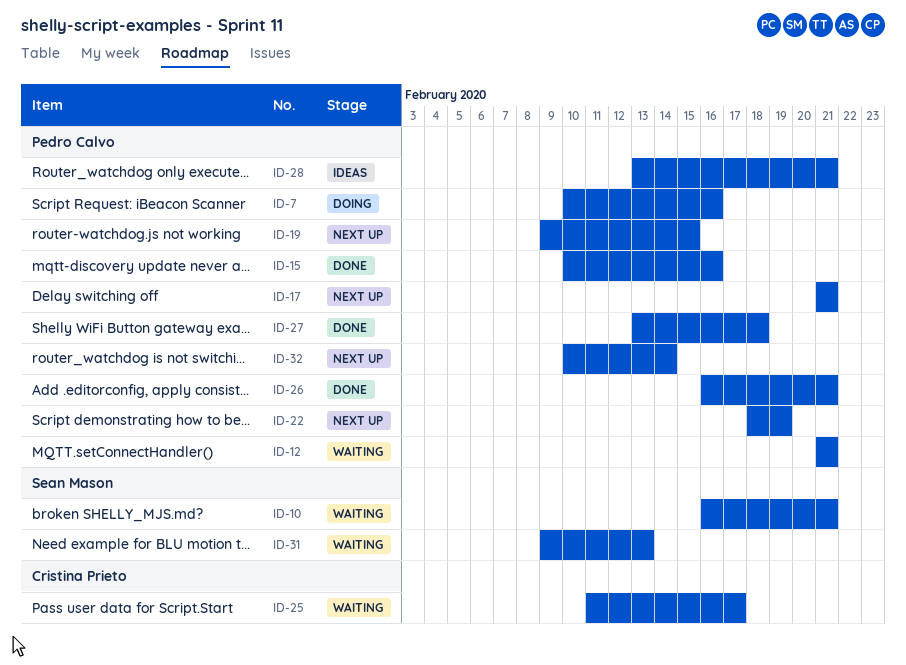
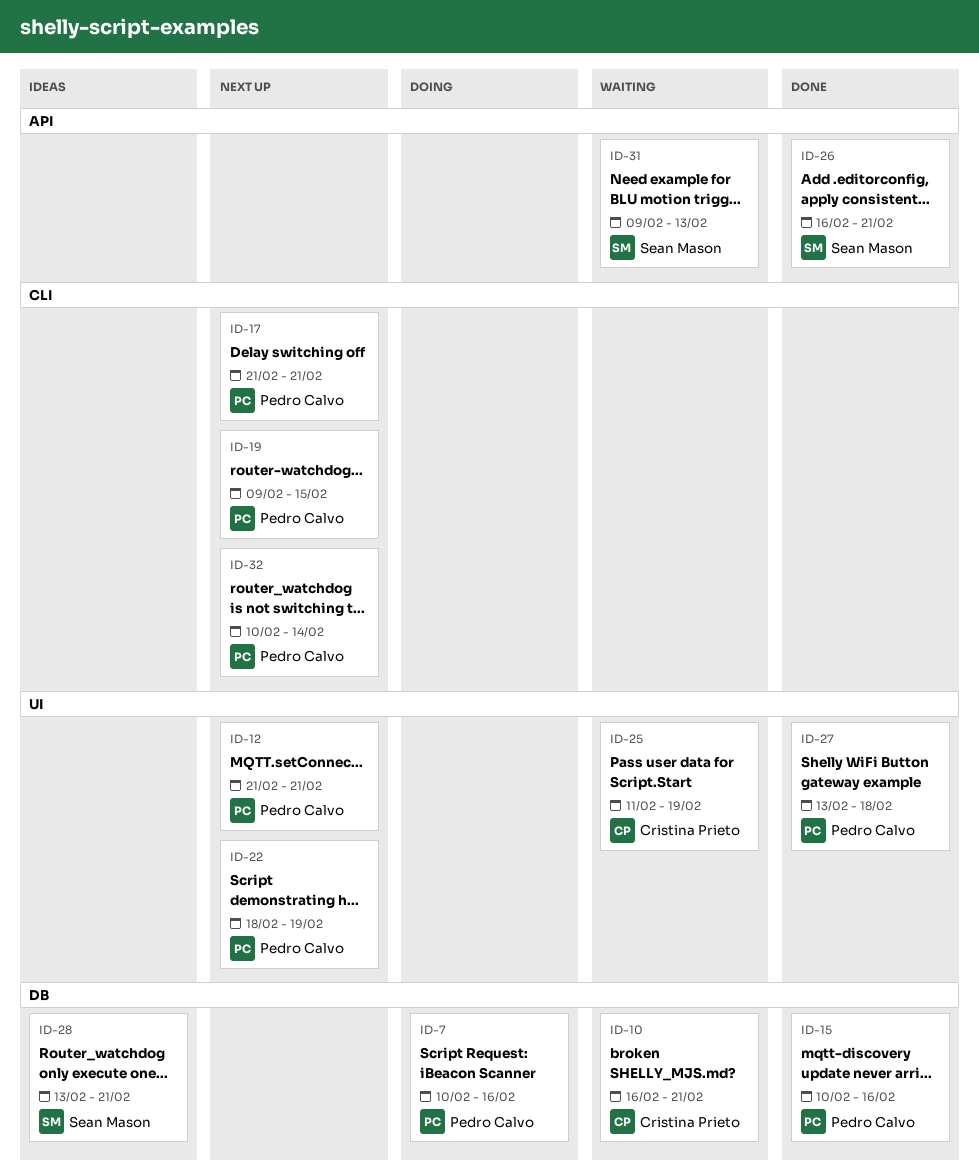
ID-10, owner: Sean Mason -> Cristina Prieto
ID-12, status: Waiting -> Next up
ID-25, due: Feb 17 -> Feb 19
ID-26, owner: Pedro Calvo -> Sean Mason
ID-28, owner: Pedro Calvo -> Sean Mason

